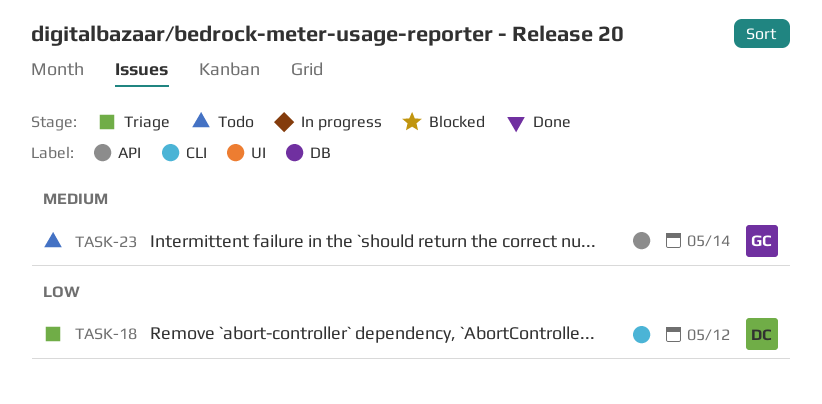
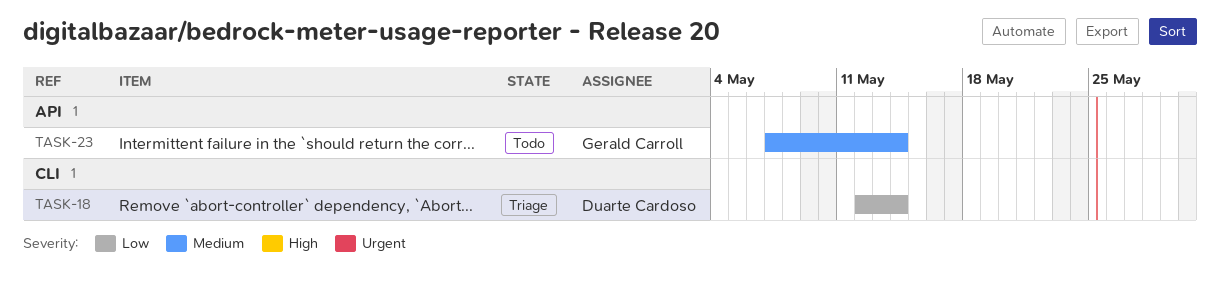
TASK-18, due: May 12 -> May 14

